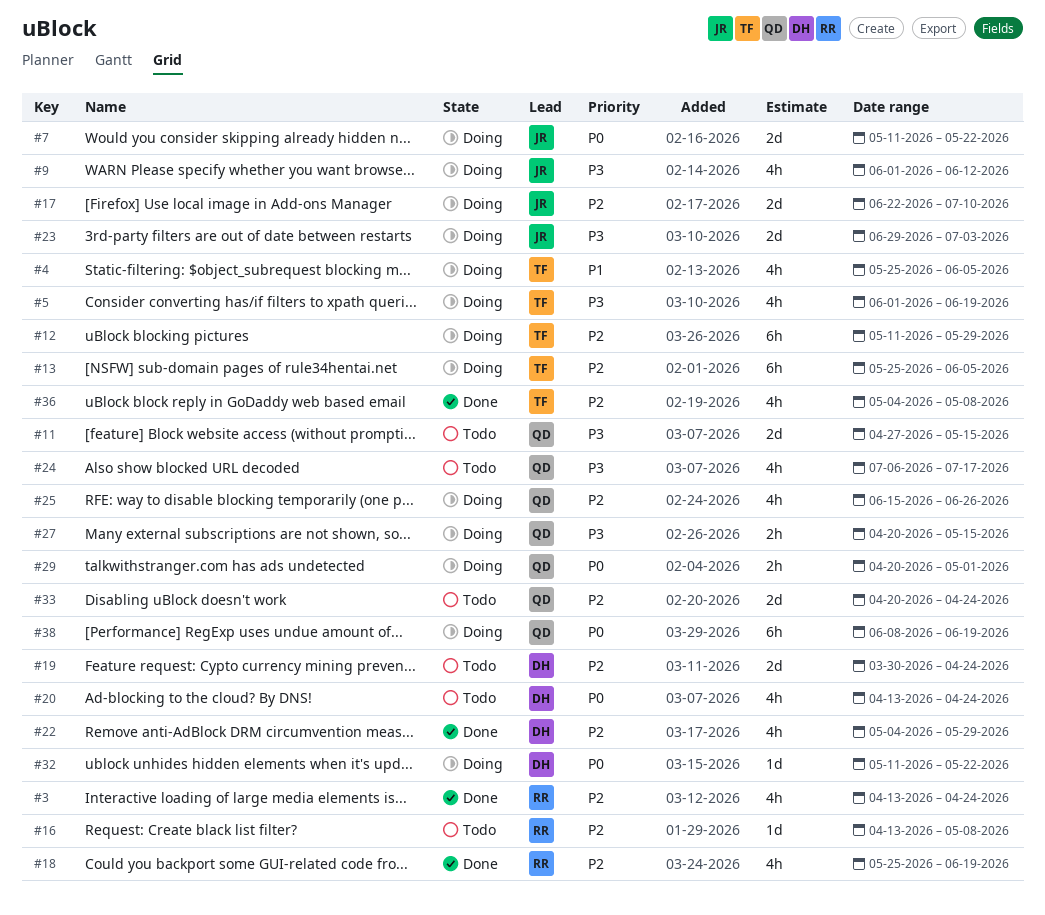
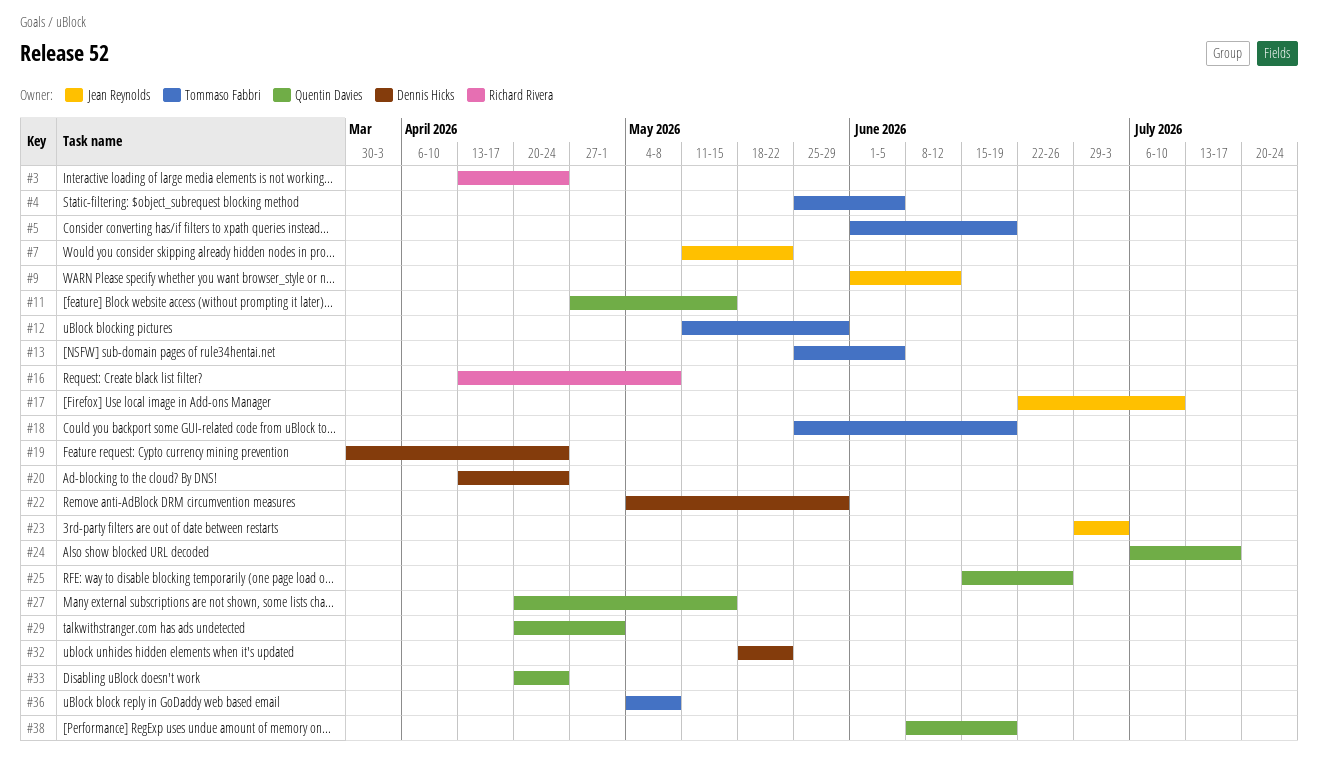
#18, owner: Richard Rivera -> Tommaso Fabbri
#32, start: May 11 -> May 18

